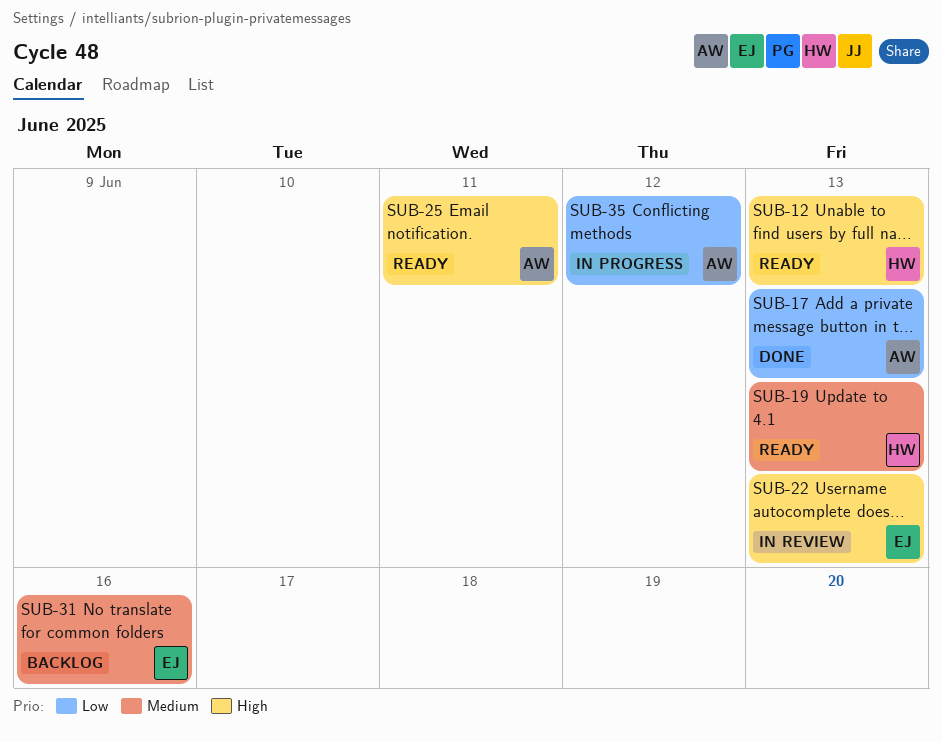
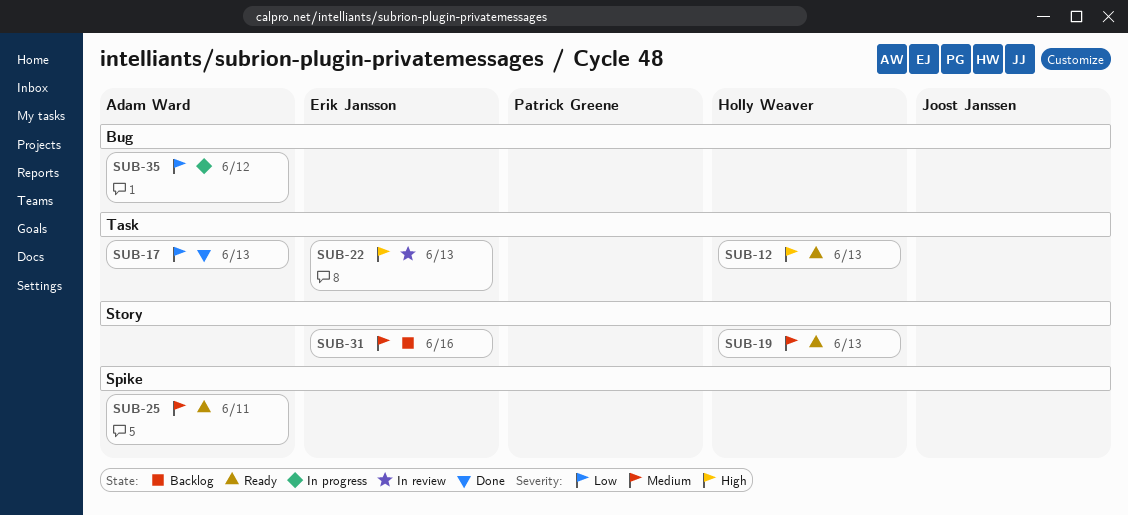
SUB-25, priority: High -> Medium

